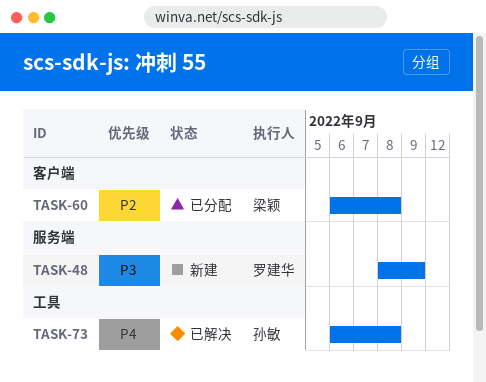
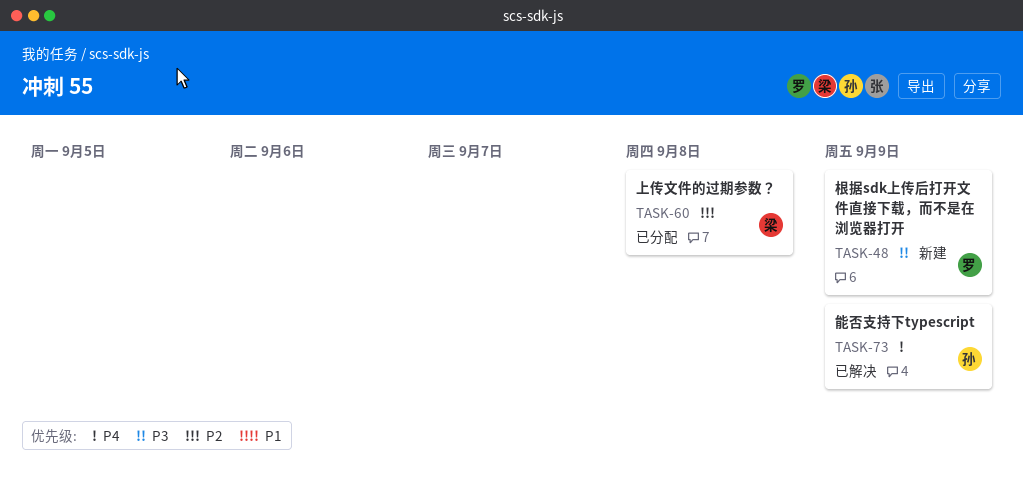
TASK-73, due: Sep 8 -> Sep 9

